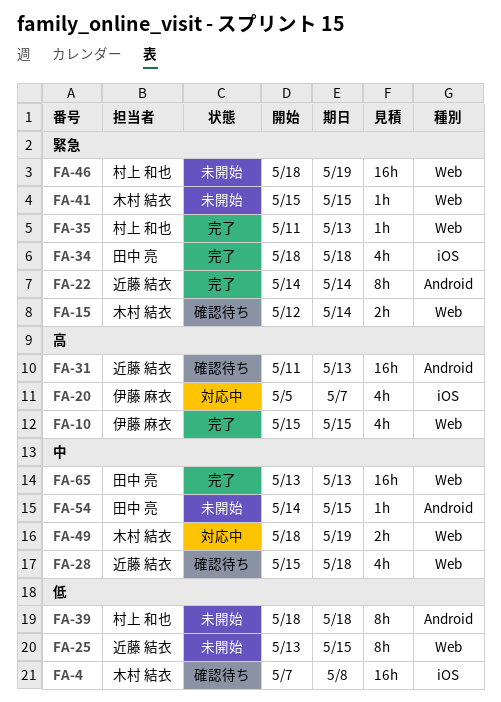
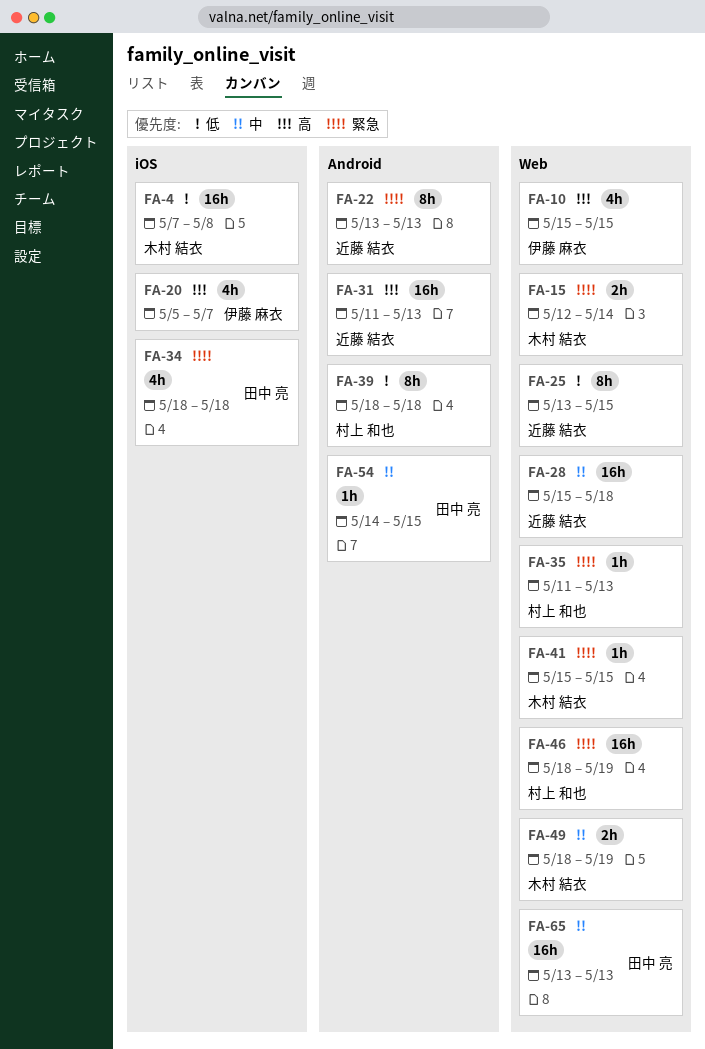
FA-22, start: May 14 -> May 13
FA-22, due: May 14 -> May 13
FA-28, estimate: 4h -> 16h

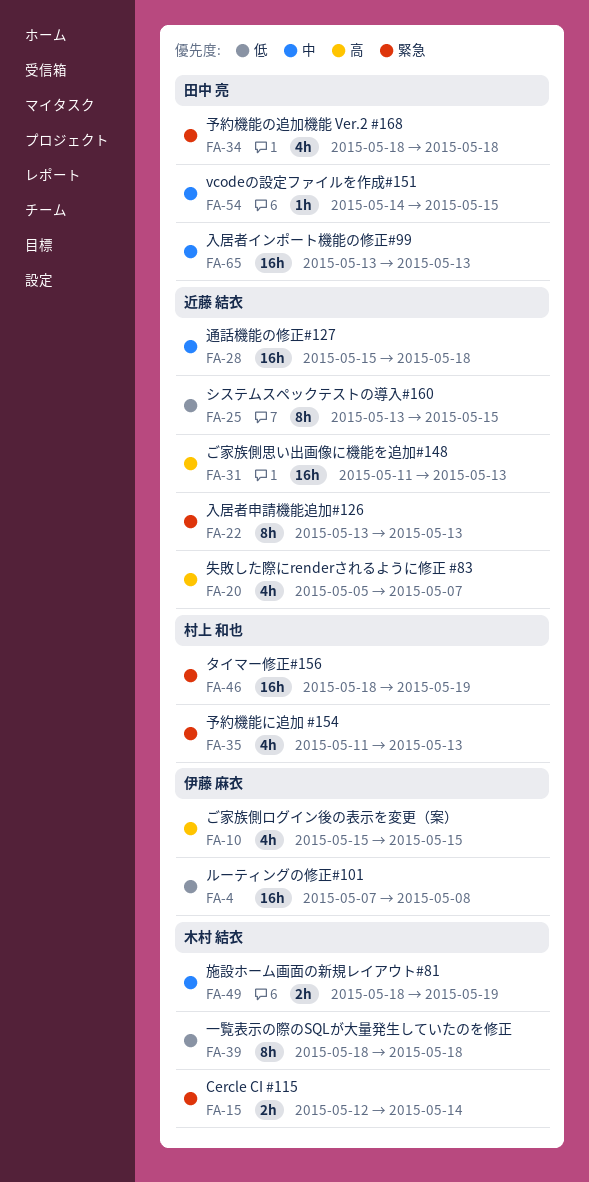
FA-4, owner: 木村 結衣 -> 伊藤 麻衣
FA-20, owner: 伊藤 麻衣 -> 近藤 結衣
FA-35, estimate: 1h -> 4h
FA-39, owner: 村上 和也 -> 木村 結衣
FA-41: present -> none

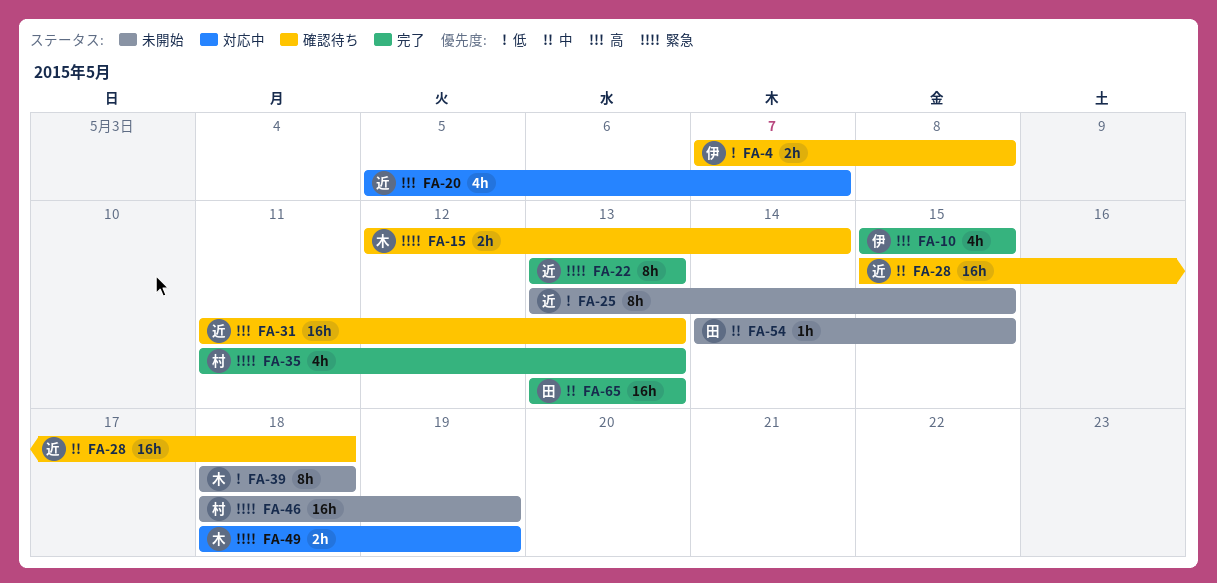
FA-4, estimate: 16h -> 2h
FA-34: present -> none
FA-49, priority: 中 -> 緊急

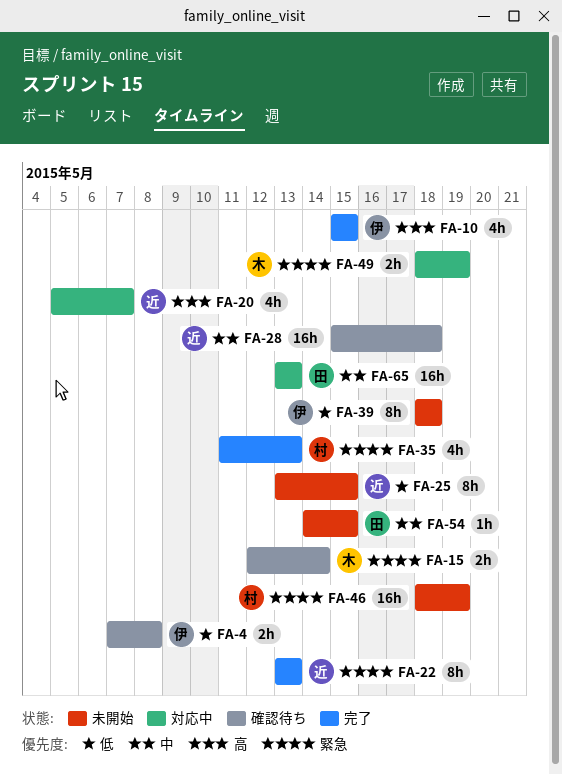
FA-31: present -> none
FA-39, owner: 木 -> 伊
FA-65, status: 完了 -> 対応中

